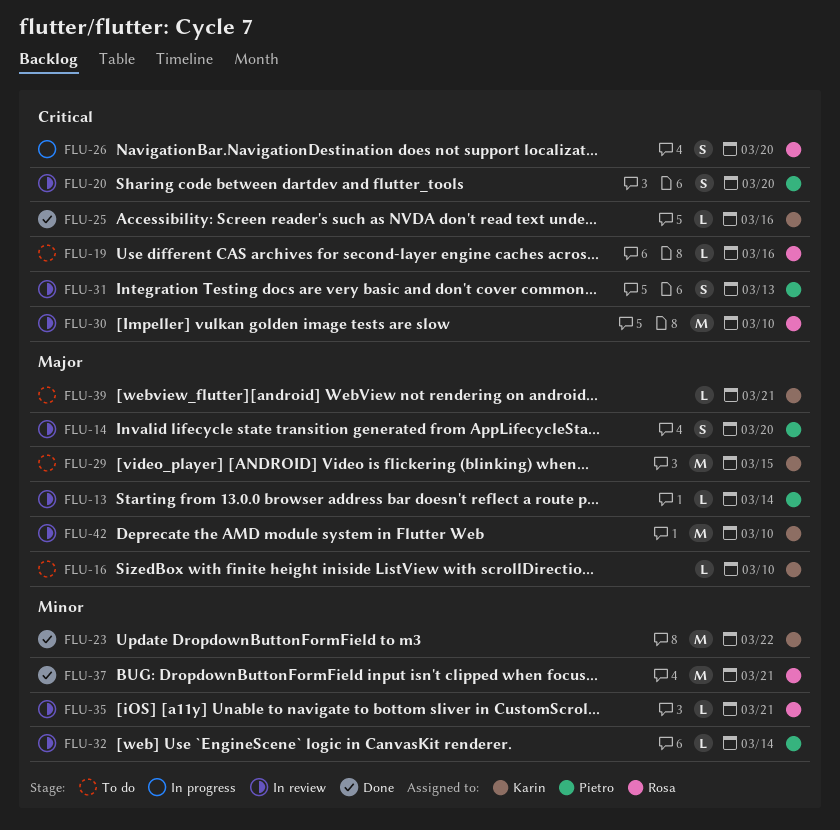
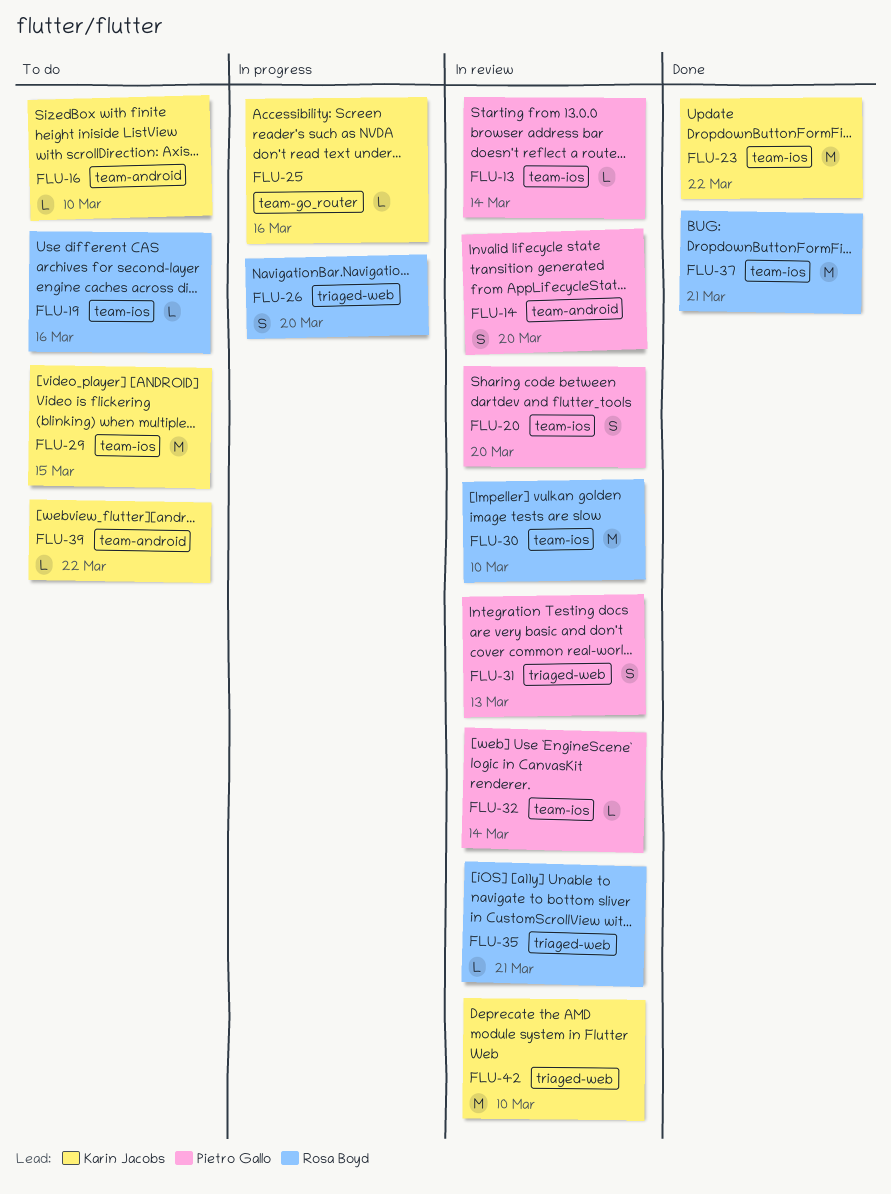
FLU-25, status: Done -> In progress
FLU-39, due: Mar 21 -> Mar 22

